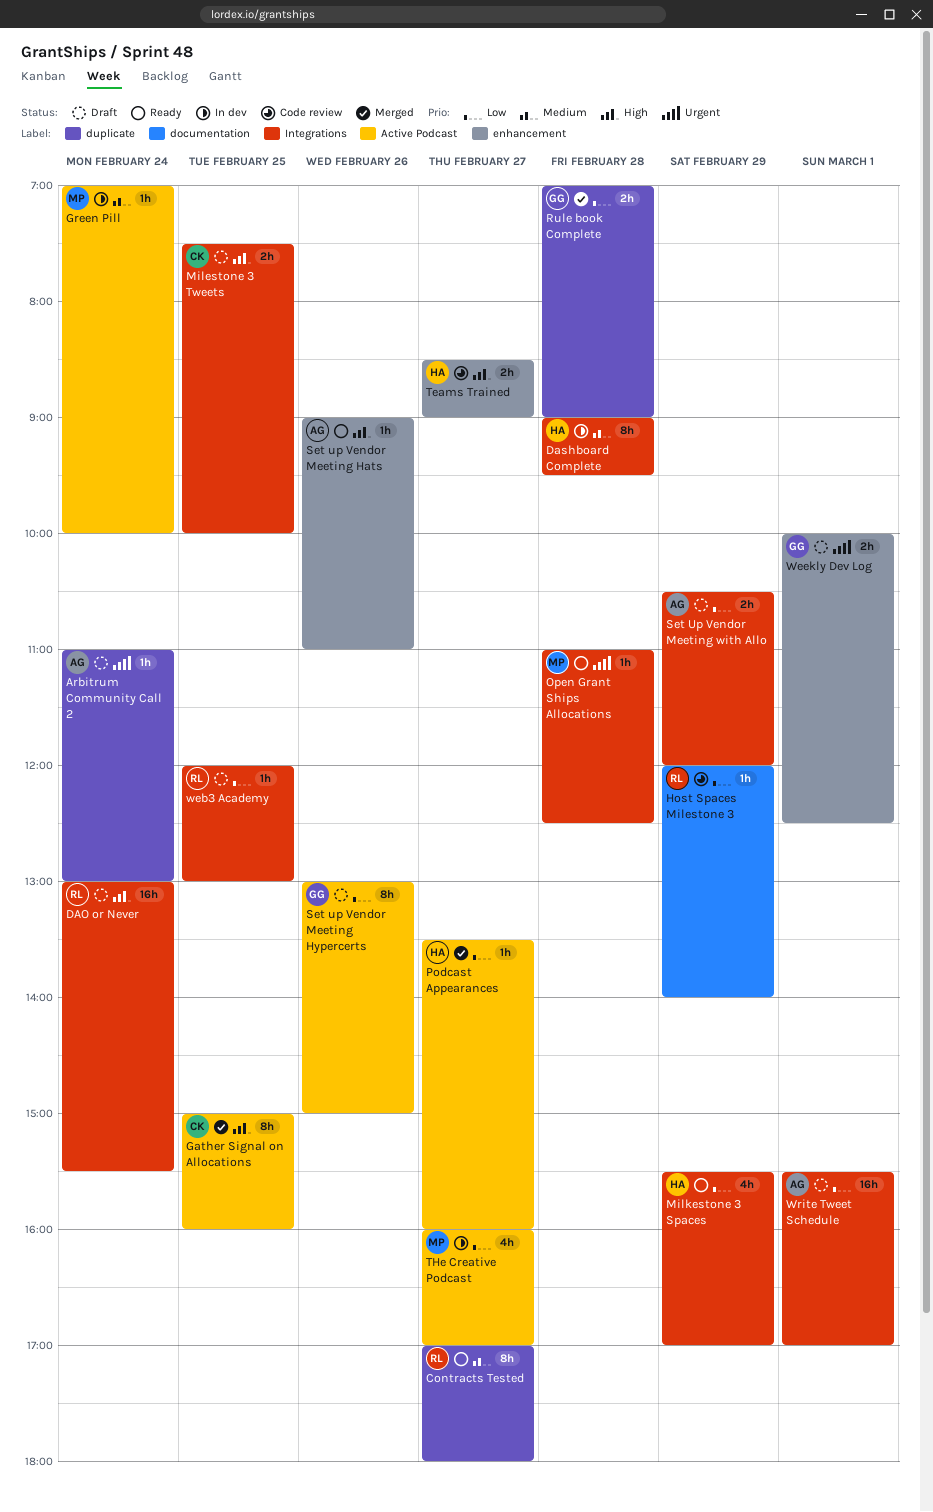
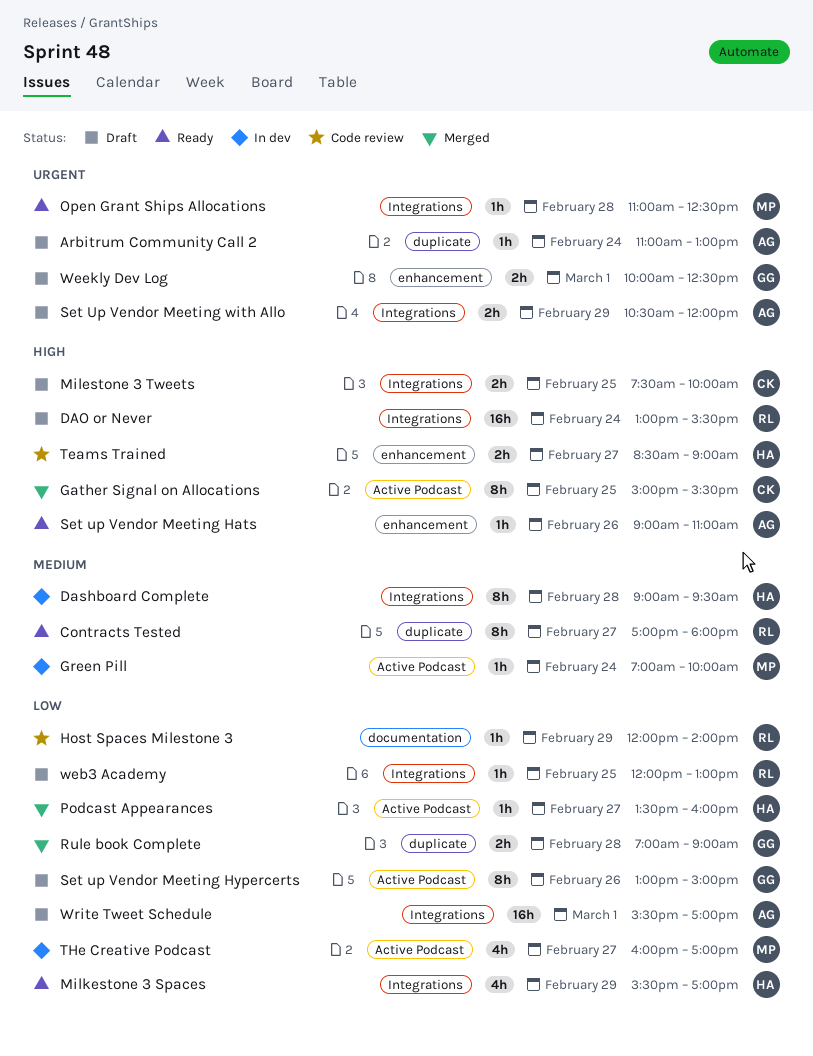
Gather Signal on Allocations, ends: 16:00 -> 15:30
Set Up Vendor Meeting with Allo, priority: Low -> Urgent

